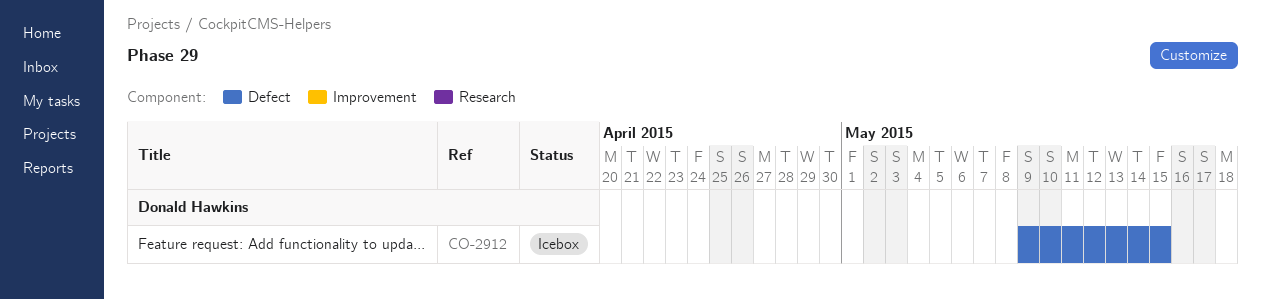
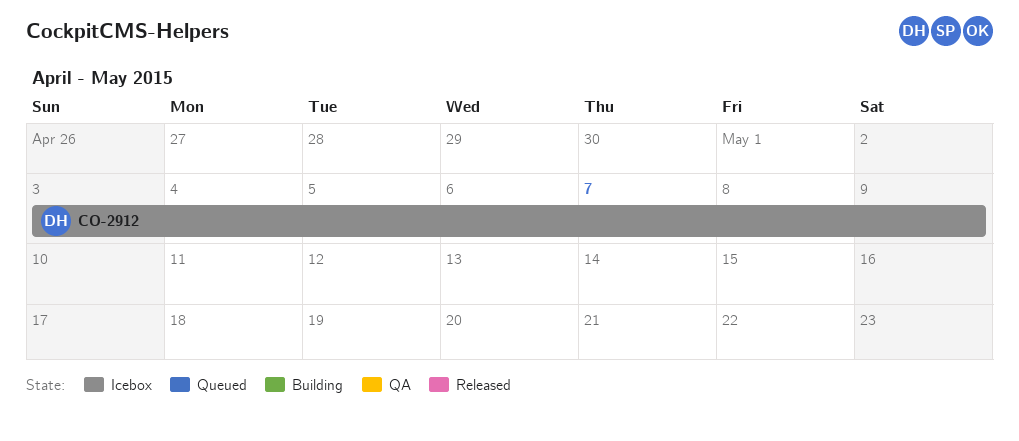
CO-2912, start: May 9 -> May 3
CO-2912, due: May 15 -> May 9

